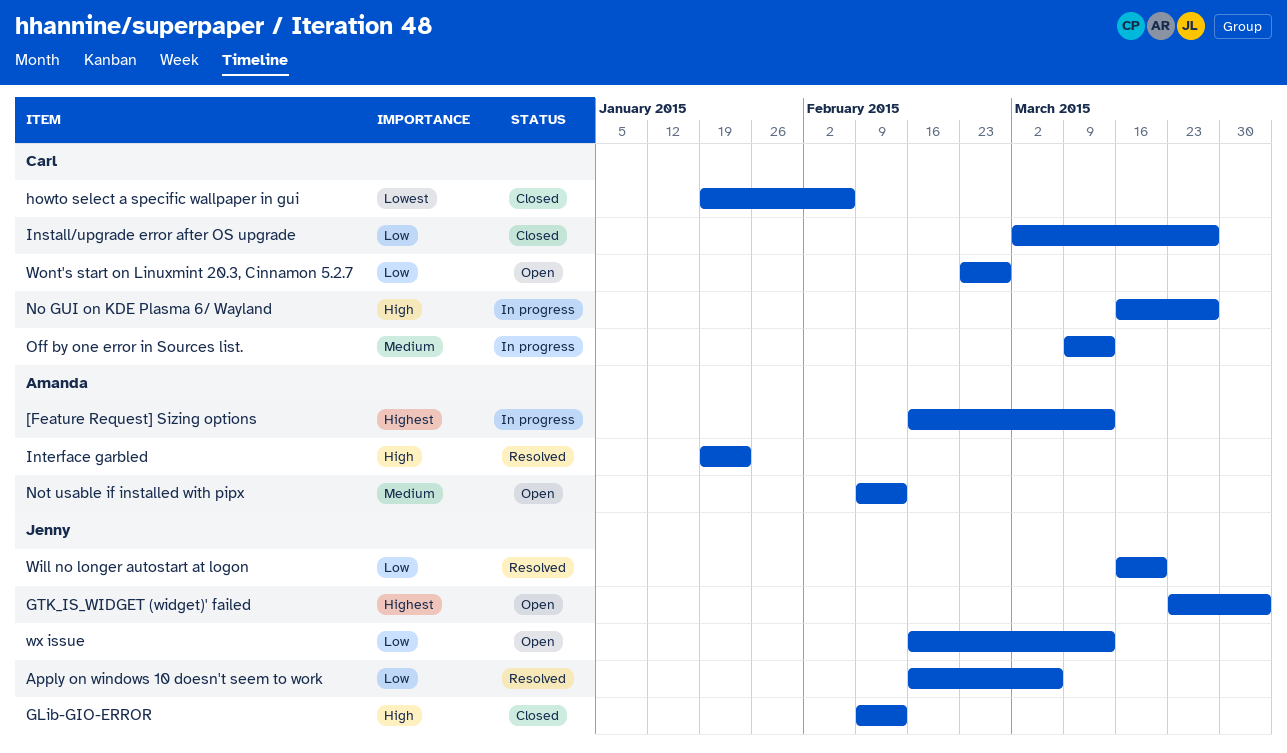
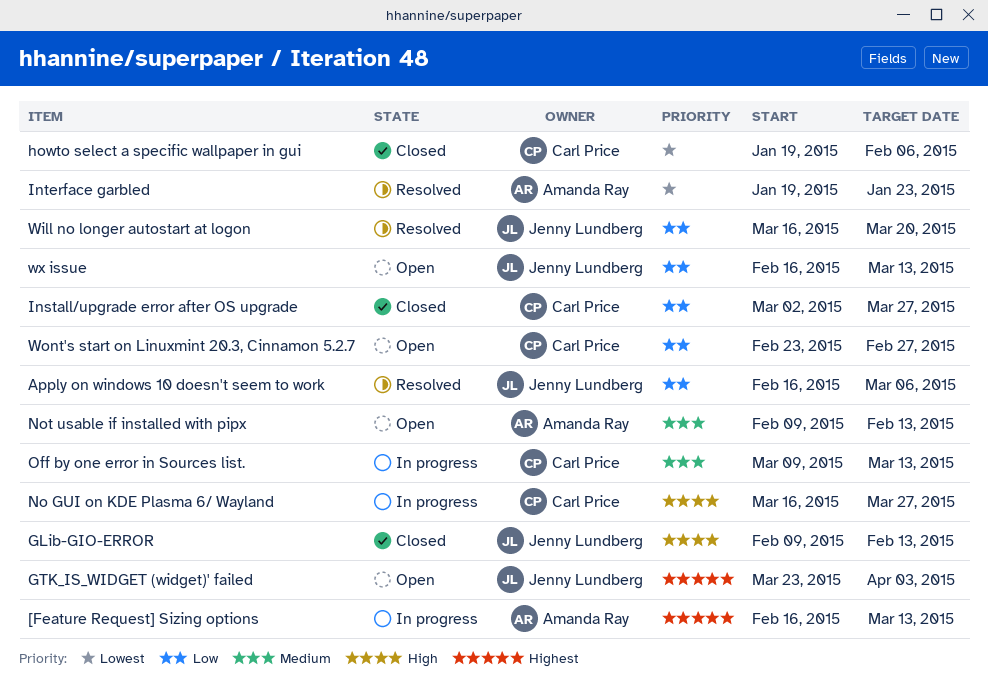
Interface garbled, priority: High -> Lowest

